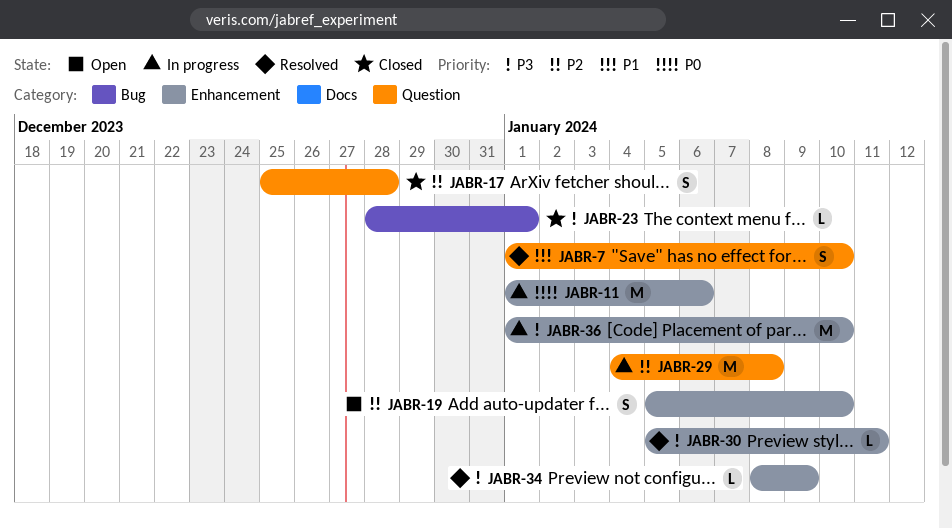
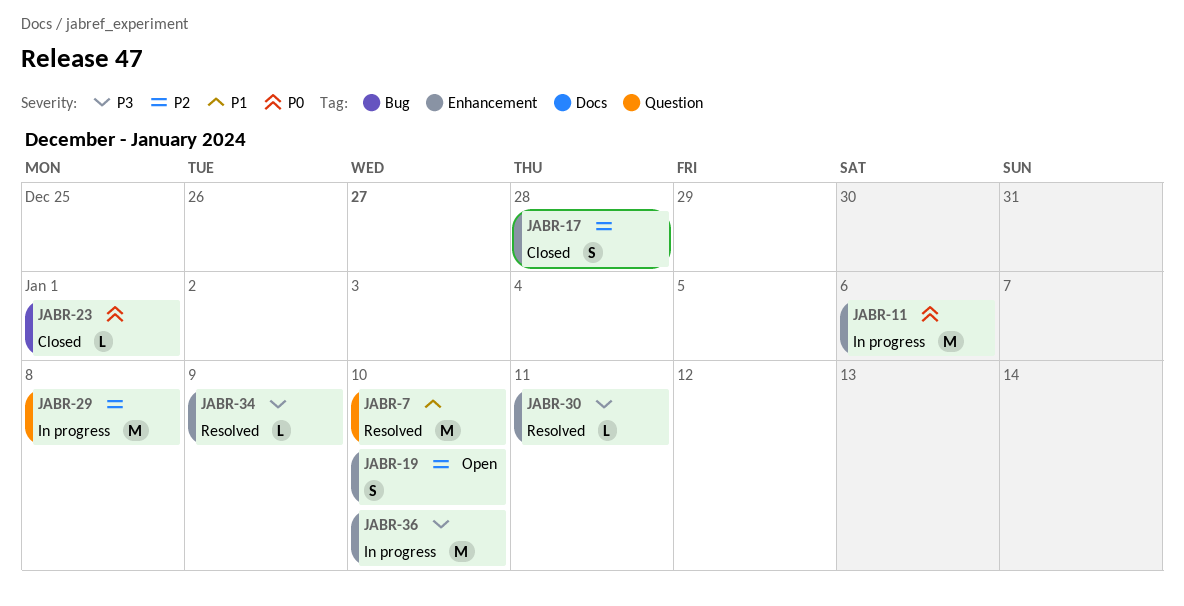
JABR-7, estimate: S -> M
JABR-17, label: Question -> Enhancement
JABR-23, priority: P3 -> P0

